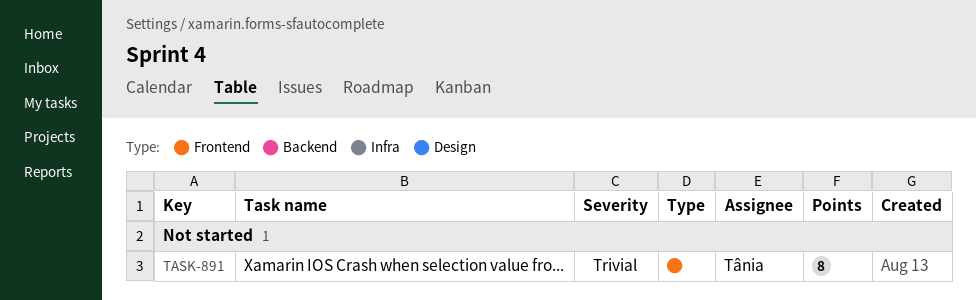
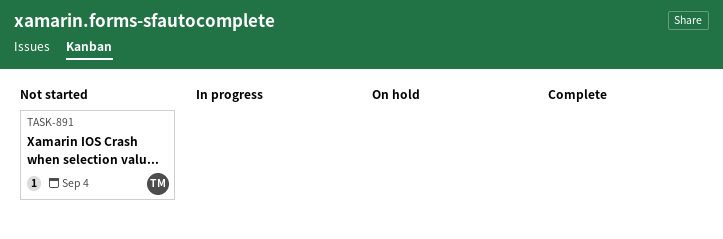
TASK-891, estimate: 8 -> 1

